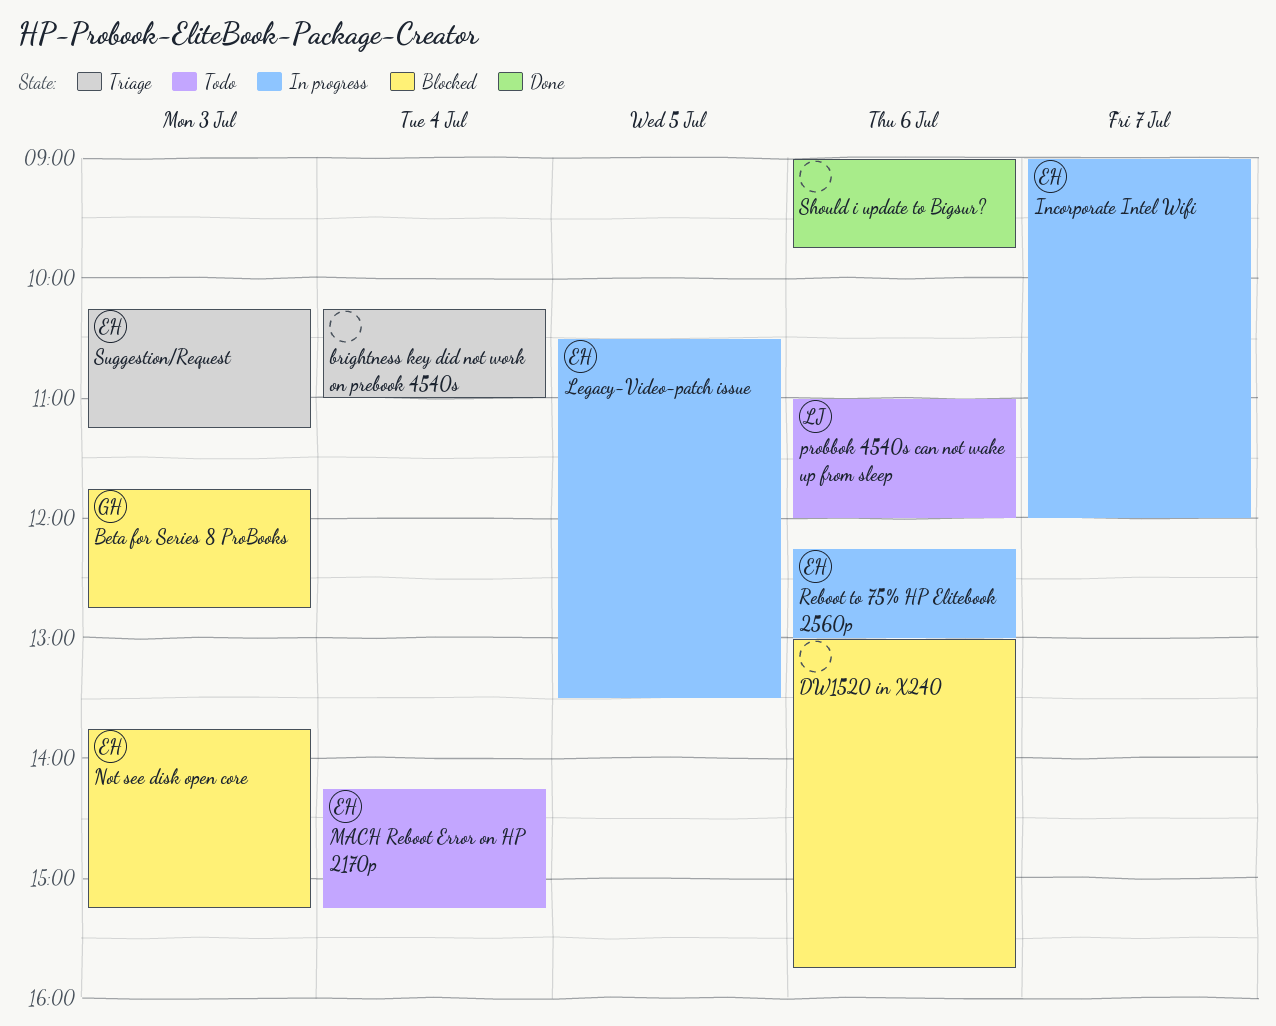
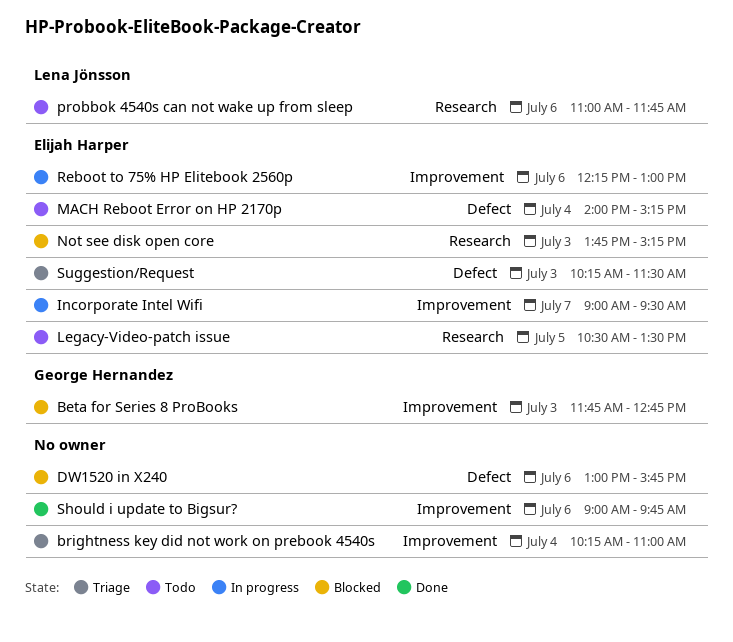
Incorporate Intel Wifi, ends: 12:00 -> 09:30
Legacy-Video-patch issue, status: In progress -> Todo
MACH Reboot Error on HP 2170p, begins: 14:15 -> 14:00
probbok 4540s can not wake up from sleep, ends: 12:00 -> 11:45
Suggestion/Request, ends: 11:15 -> 11:30

